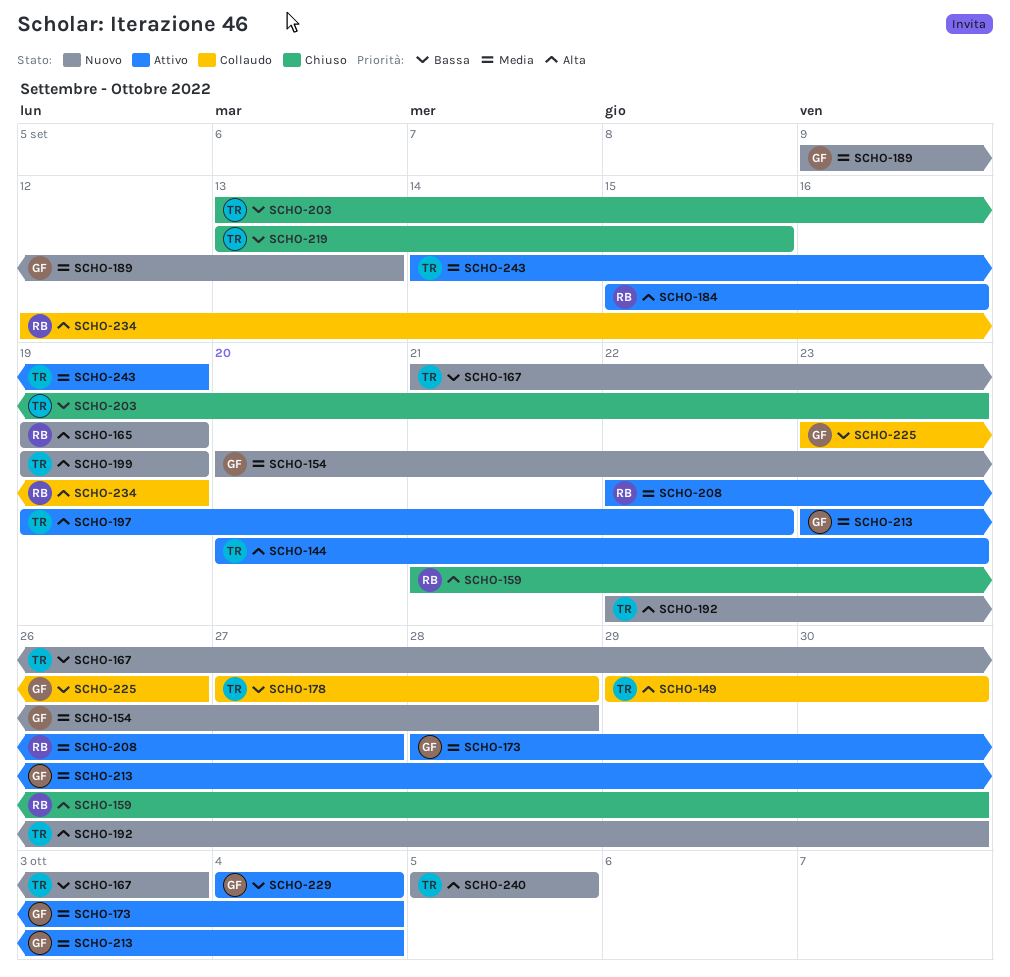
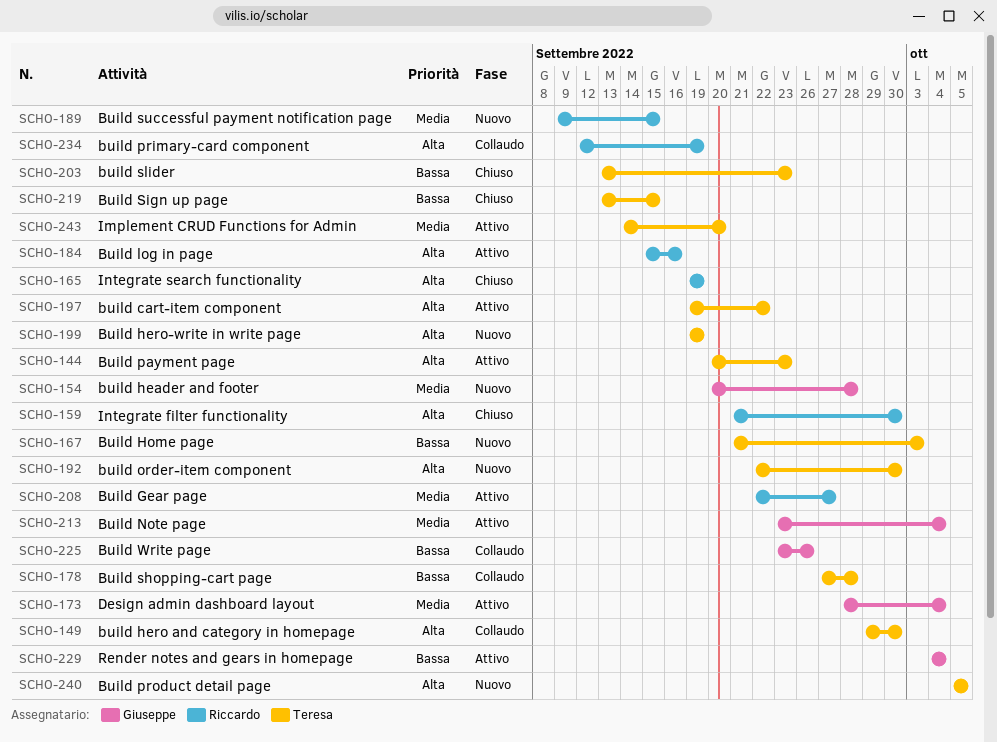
SCHO-165, status: Nuovo -> Chiuso
SCHO-189, owner: Giuseppe -> Riccardo
SCHO-189, due: Sep 13 -> Sep 15
SCHO-243, due: Sep 19 -> Sep 20

